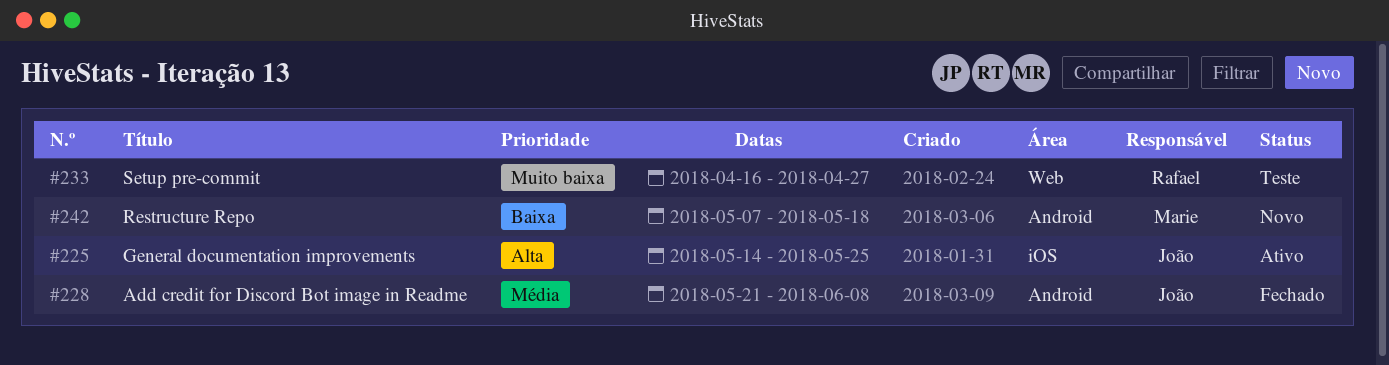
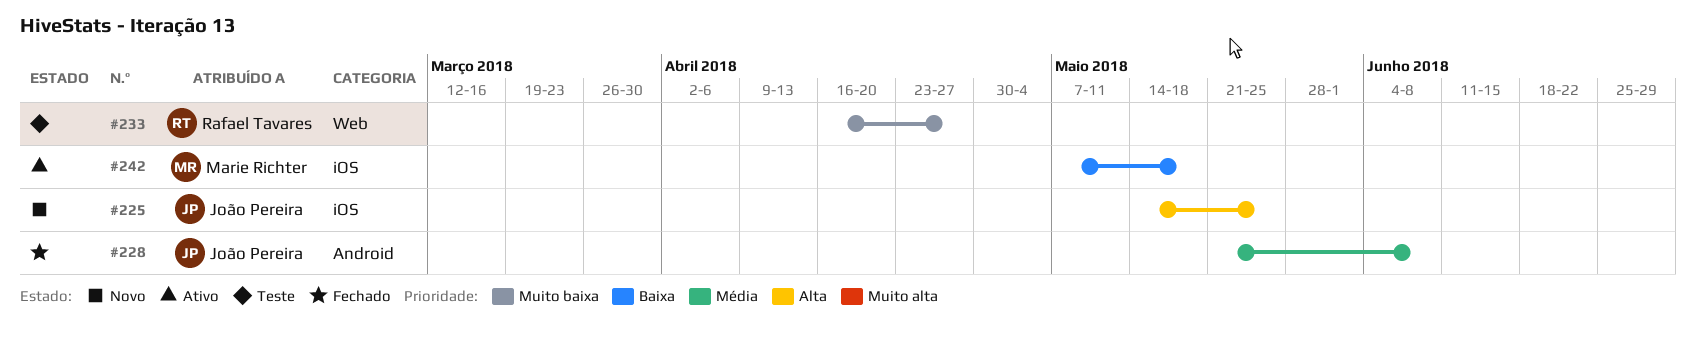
#225, status: Ativo -> Novo
#242, status: Novo -> Ativo
#242, label: Android -> iOS

